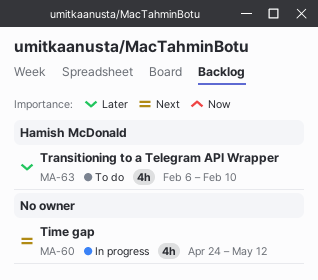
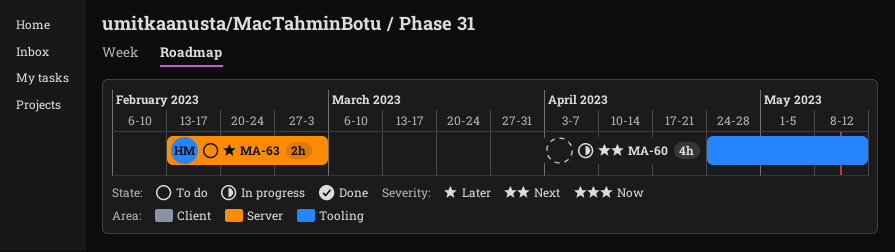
MA-63, estimate: 4h -> 2h
MA-63, start: Feb 6 -> Feb 13
MA-63, due: Feb 10 -> Mar 3

